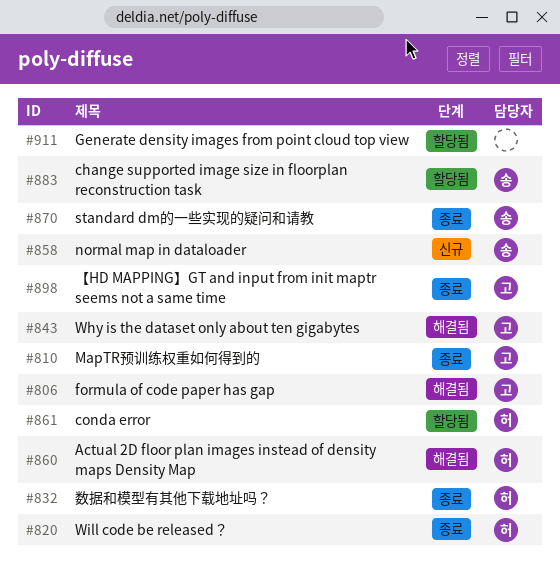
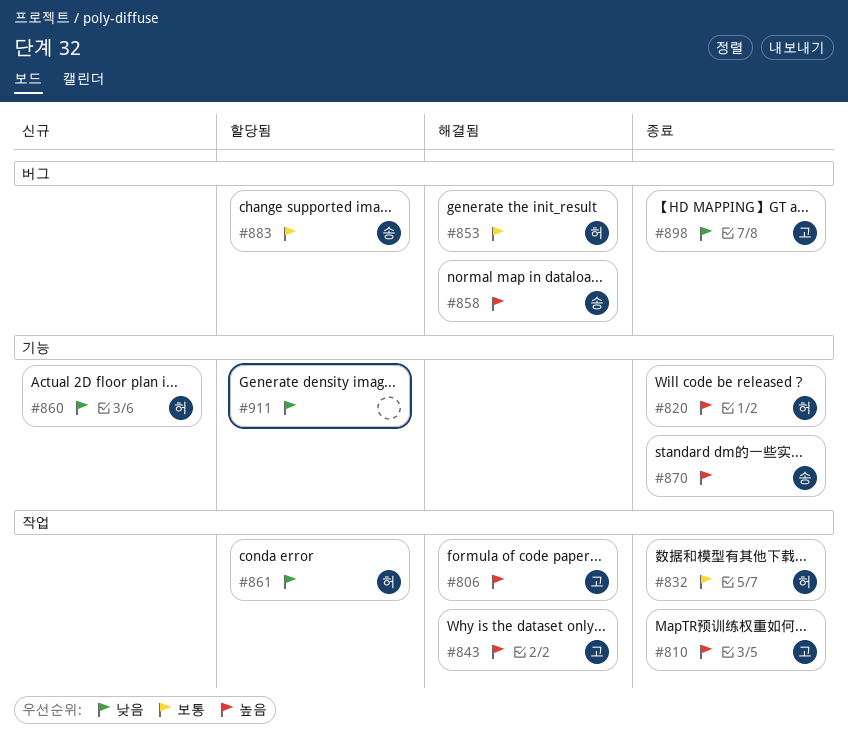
#853: none -> present
#858, status: 신규 -> 해결됨
#860, status: 해결됨 -> 신규

